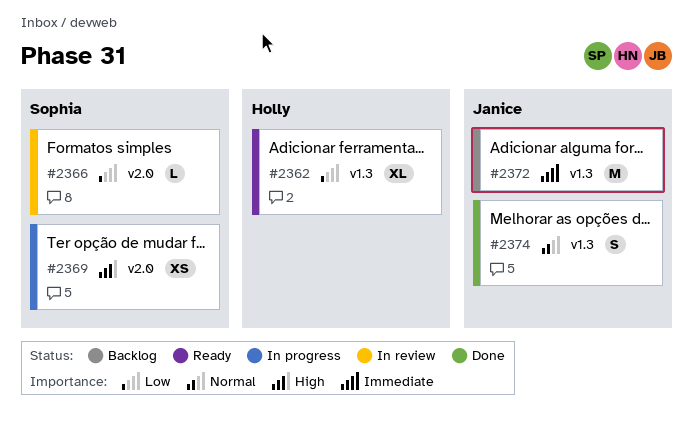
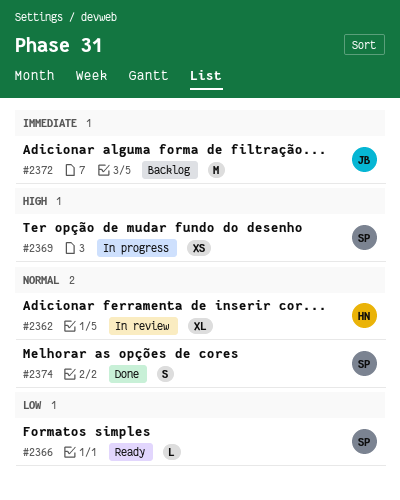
#2362, status: Ready -> In review
#2362, priority: Low -> Normal
#2366, status: In review -> Ready
#2374, owner: Janice -> Sophia

